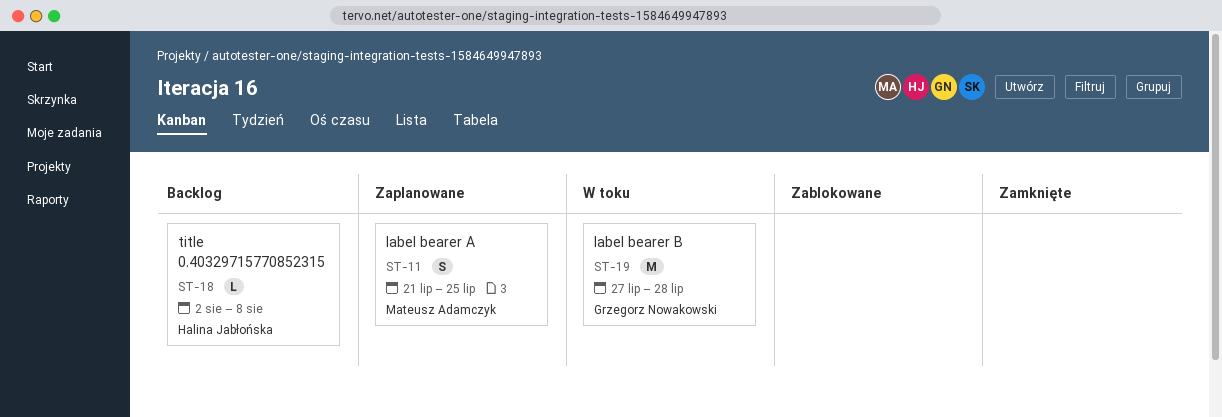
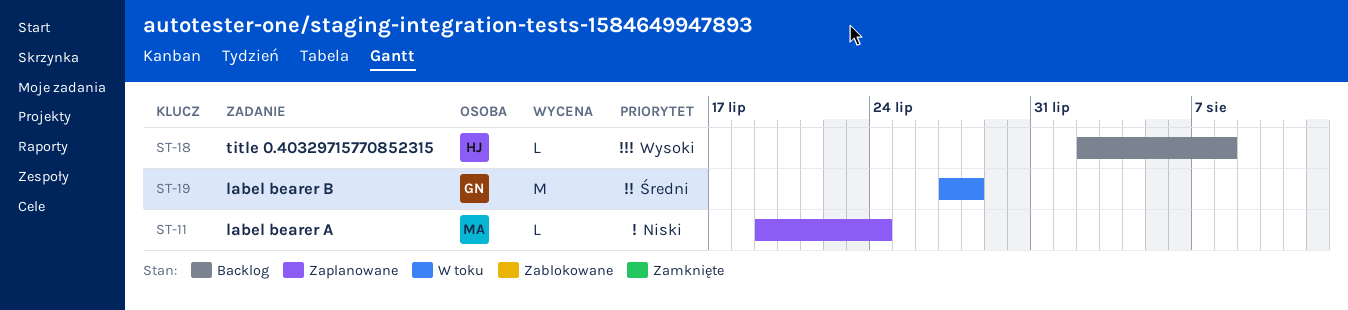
ST-11, estimate: S -> L
ST-11, start: Jul 21 -> Jul 19
ST-11, due: Jul 25 -> Jul 24

